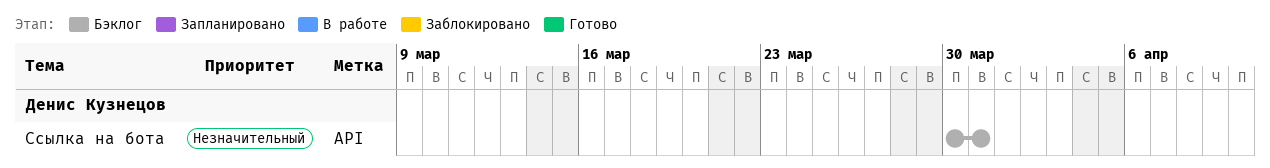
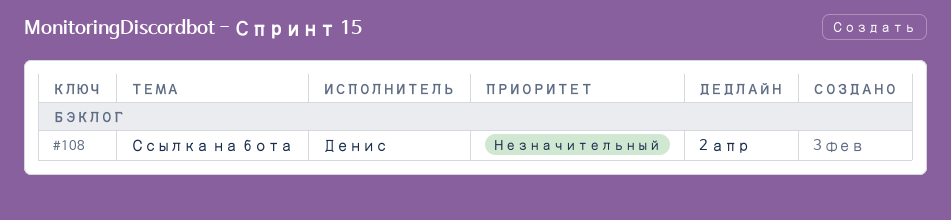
Ссылка на бота, due: Mar 31 -> Apr 2

